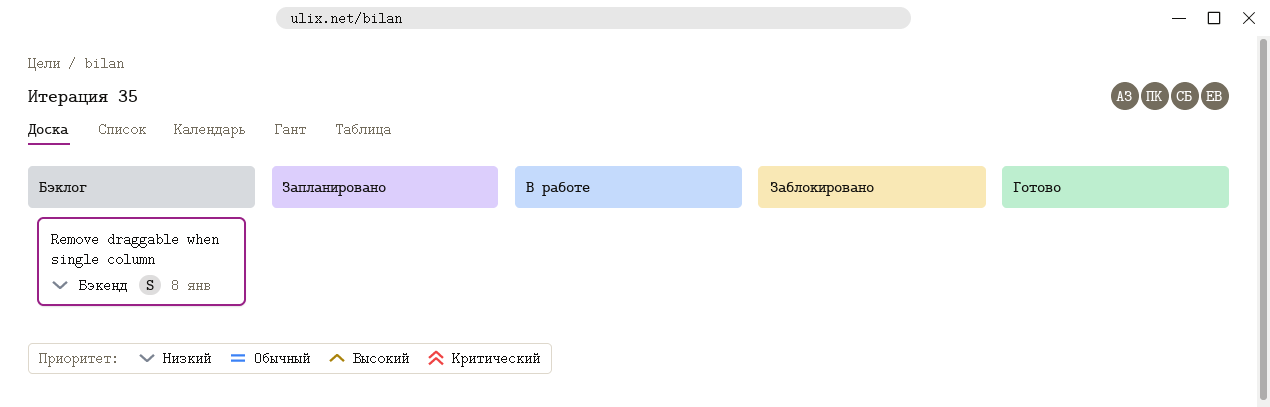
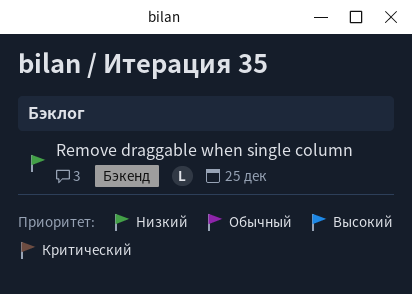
Remove draggable when single column, estimate: S -> L
Remove draggable when single column, due: Jan 8 -> Dec 25

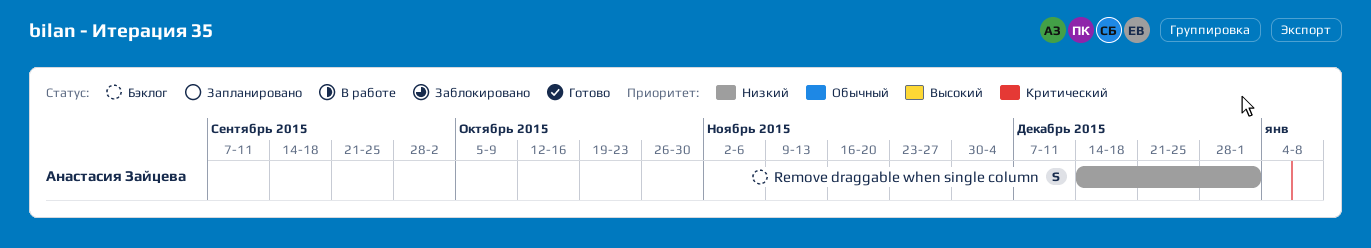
Remove draggable when single column, estimate: L -> S
Remove draggable when single column, due: Dec 25 -> Jan 1

